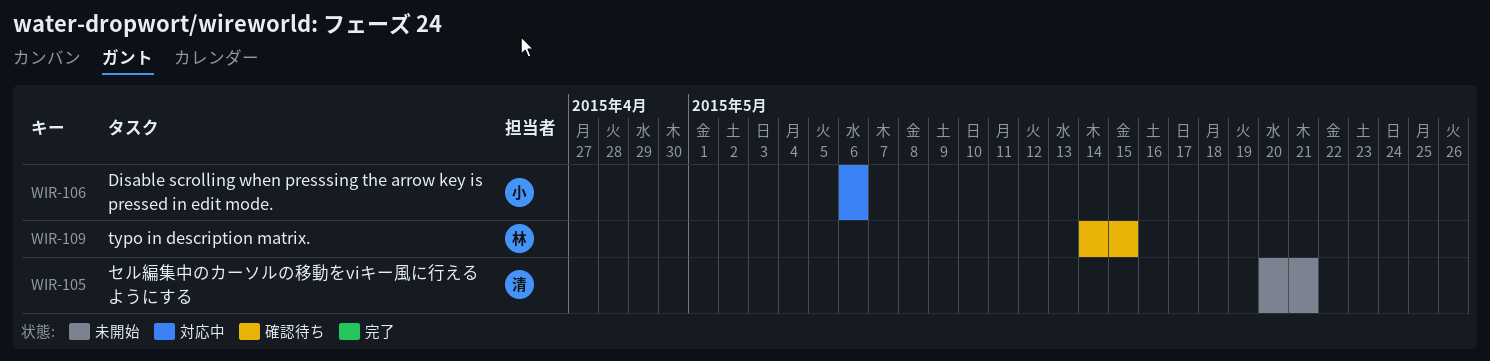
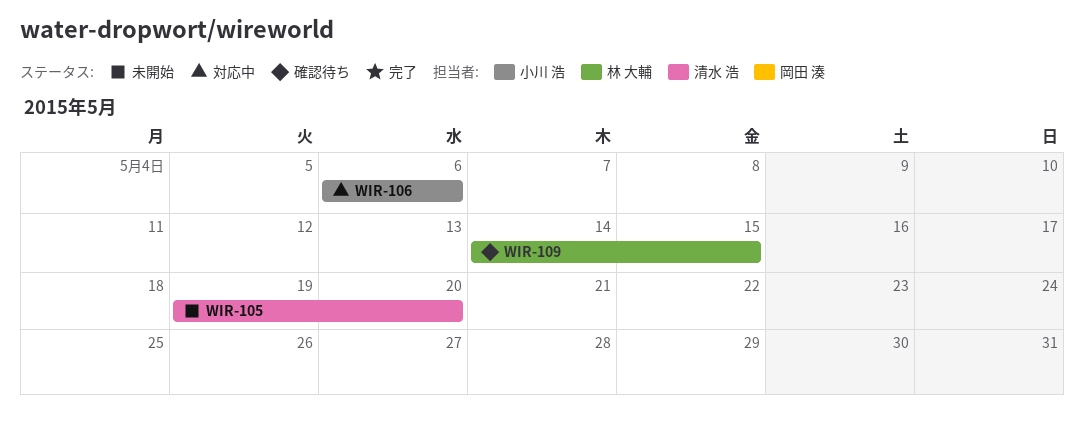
WIR-105, start: May 20 -> May 19
WIR-105, due: May 21 -> May 20

